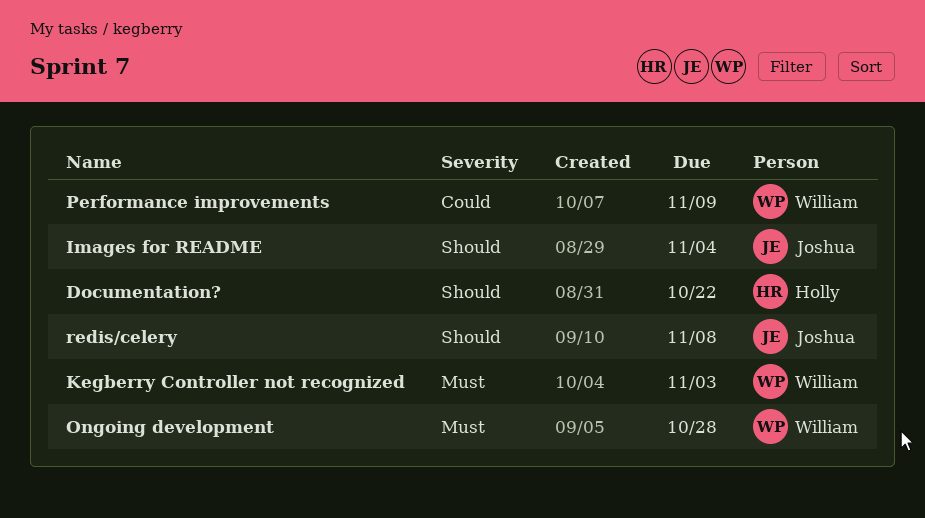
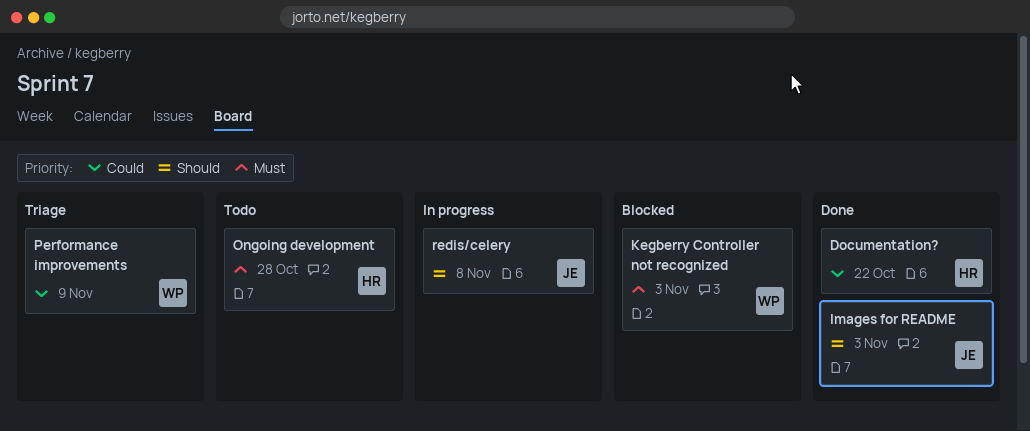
Documentation?, priority: Should -> Could
Images for README, due: Nov 4 -> Nov 3
Ongoing development, owner: William -> Holly

